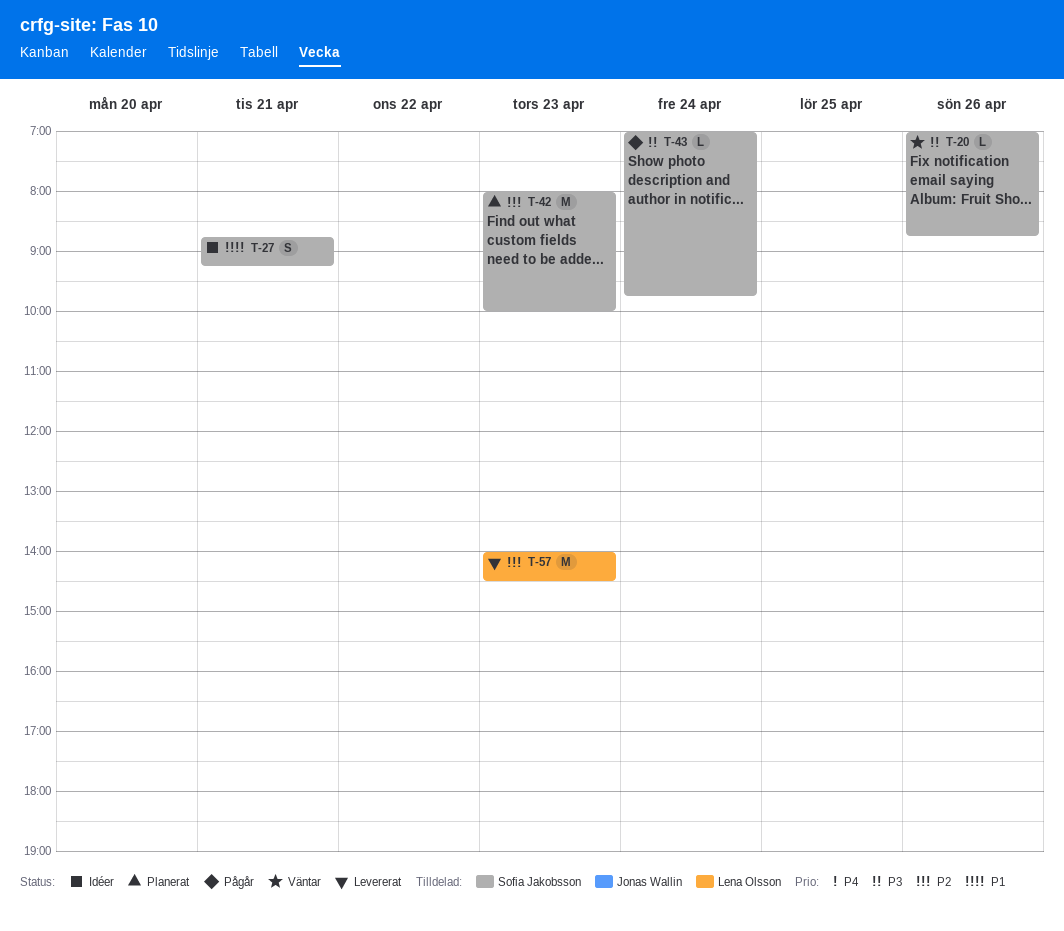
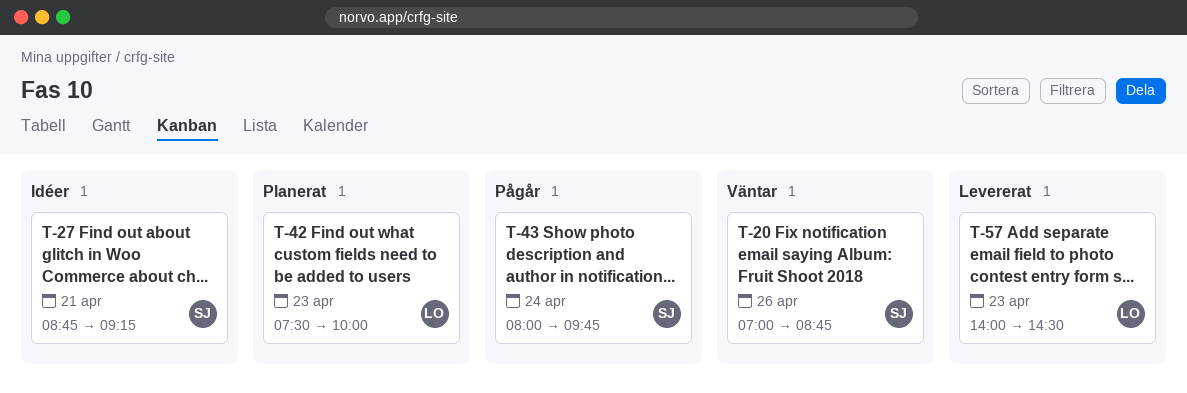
T-42, owner: Sofia Jakobsson -> Lena Olsson
T-42, begins: 08:00 -> 07:30
T-43, begins: 07:00 -> 08:00

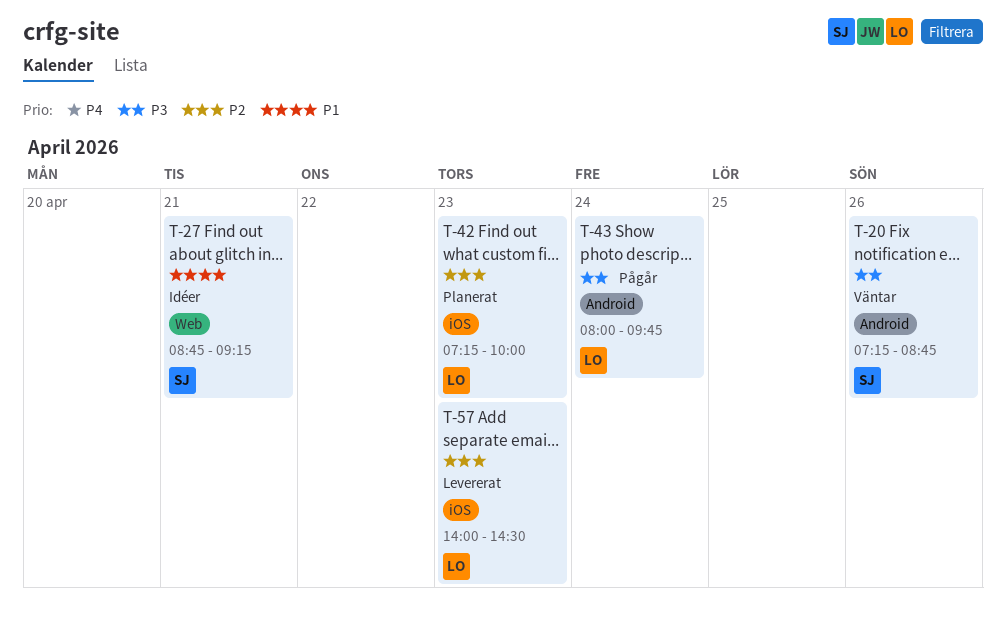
T-20, begins: 07:00 -> 07:15
T-42, begins: 07:30 -> 07:15
T-43, owner: SJ -> LO

